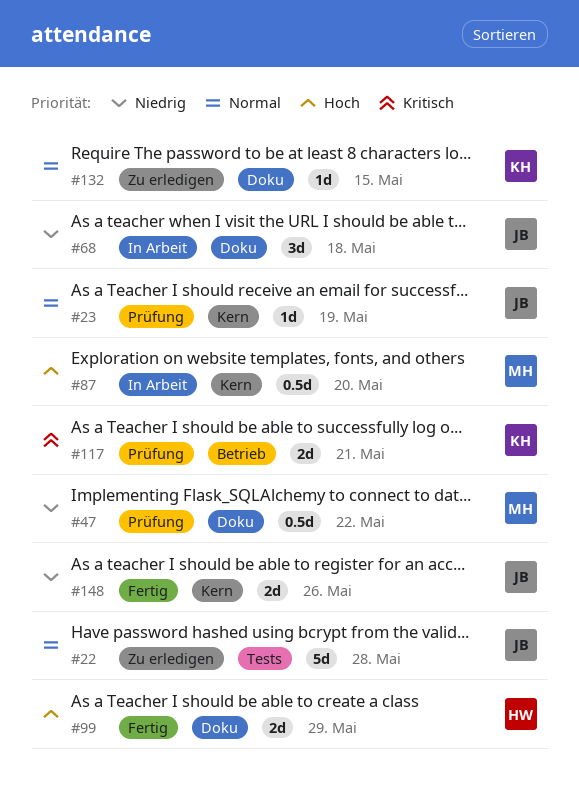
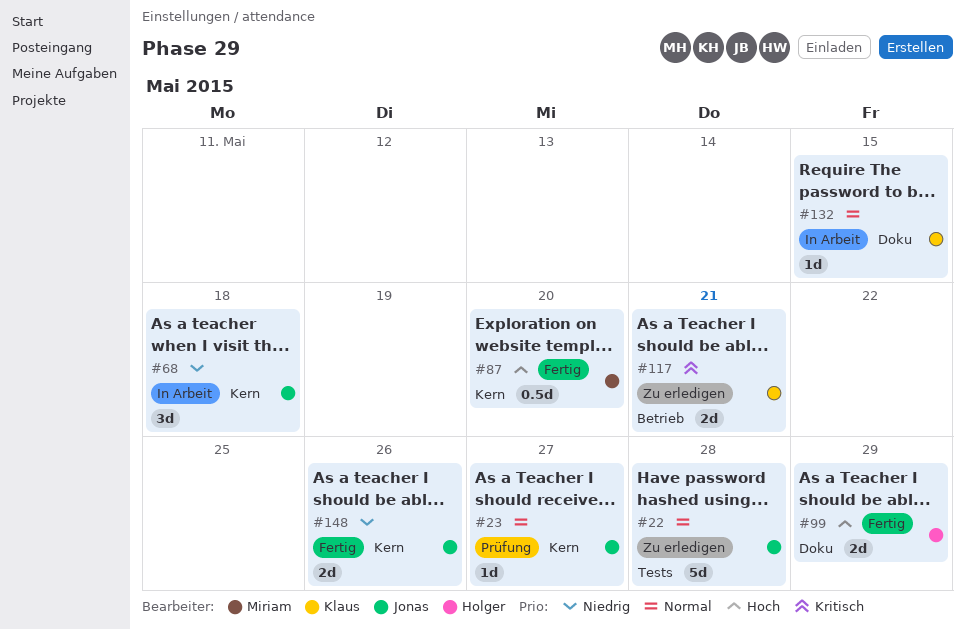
#23, due: May 19 -> May 27
#47: present -> none
#68, label: Doku -> Kern
#87, status: In Arbeit -> Fertig
#117, status: Prüfung -> Zu erledigen
#132, status: Zu erledigen -> In Arbeit

